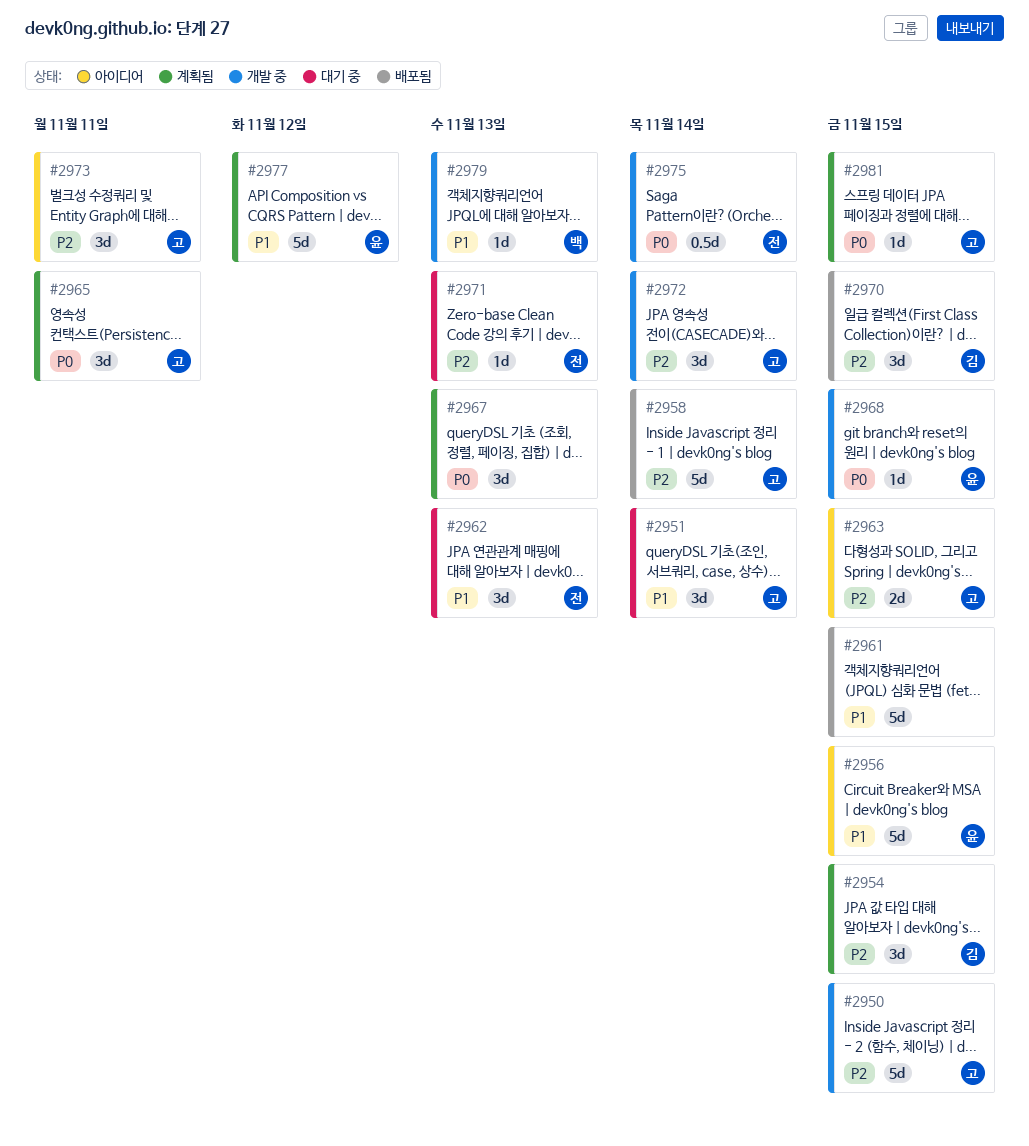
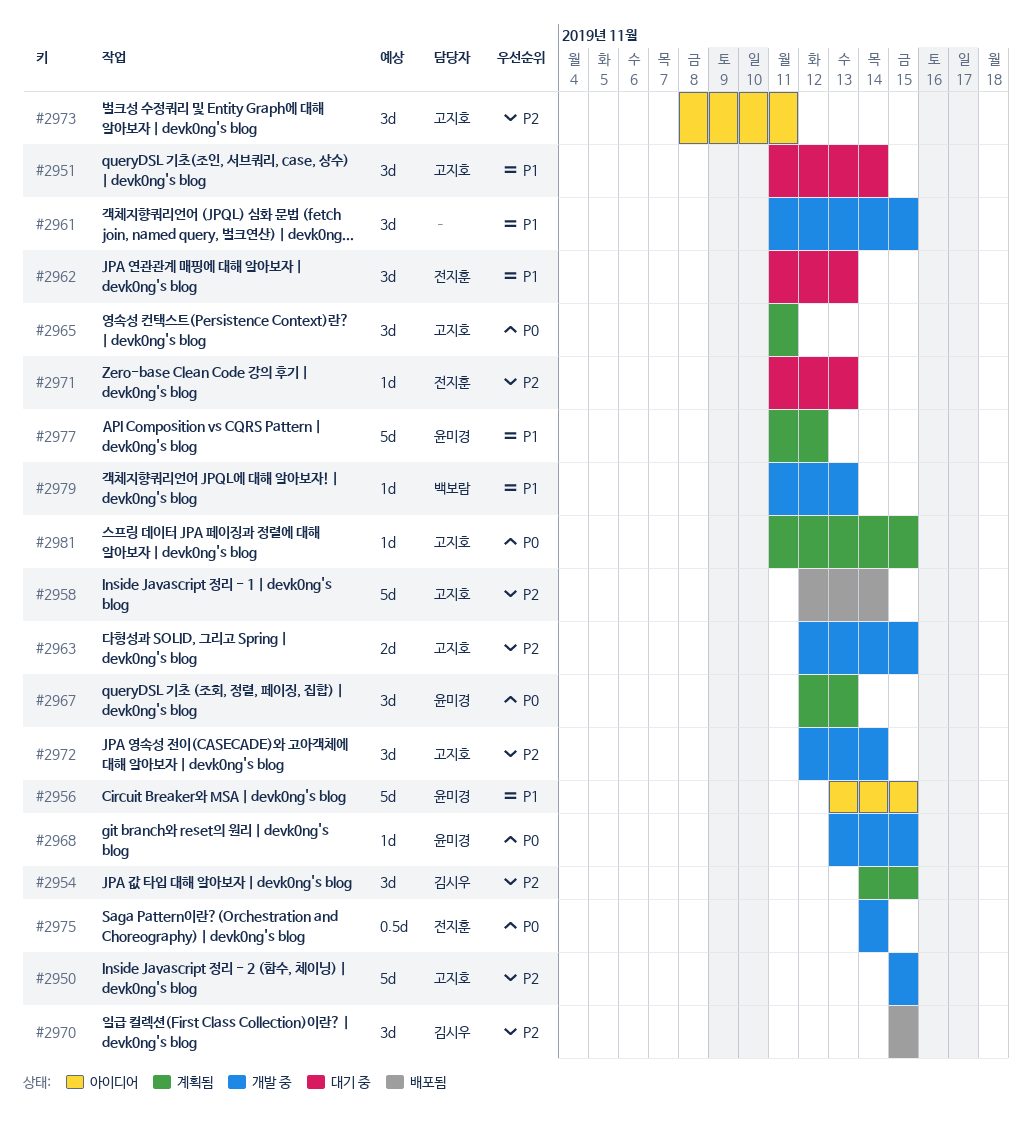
#2961, status: 배포됨 -> 개발 중
#2961, estimate: 5d -> 3d
#2963, status: 아이디어 -> 개발 중
#2967, owner: none -> 윤미경

